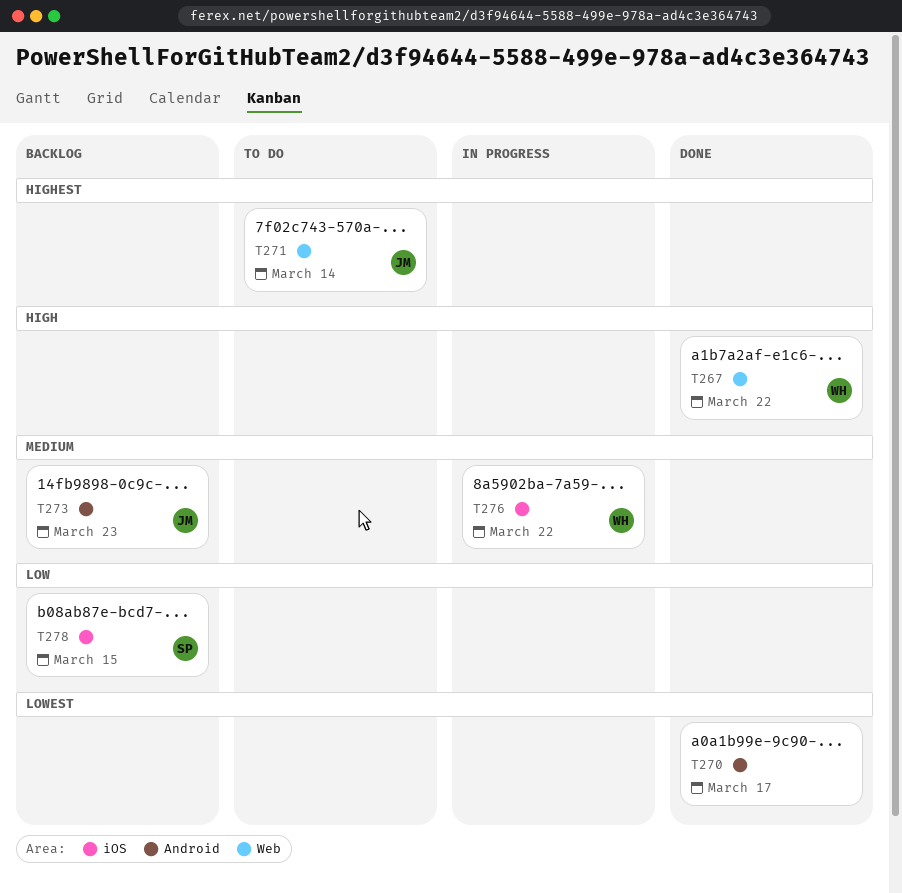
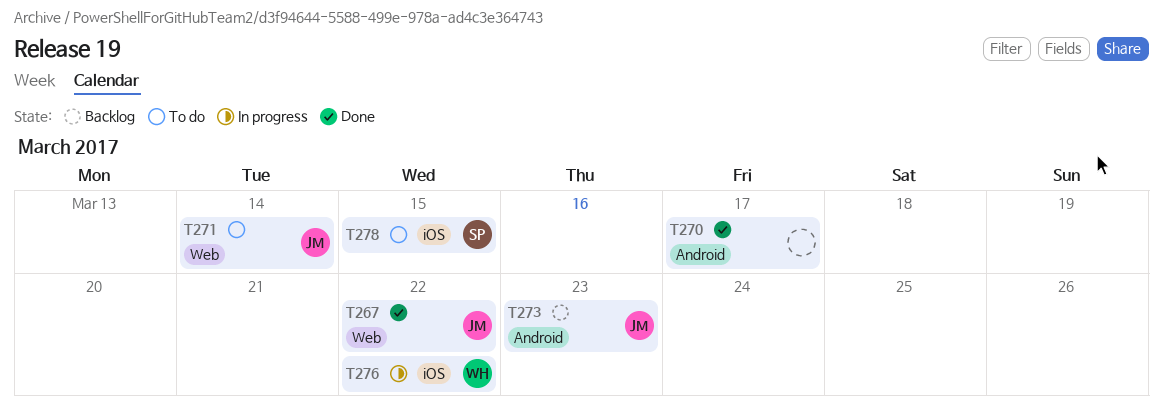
T267, owner: WH -> JM
T278, status: Backlog -> To do

